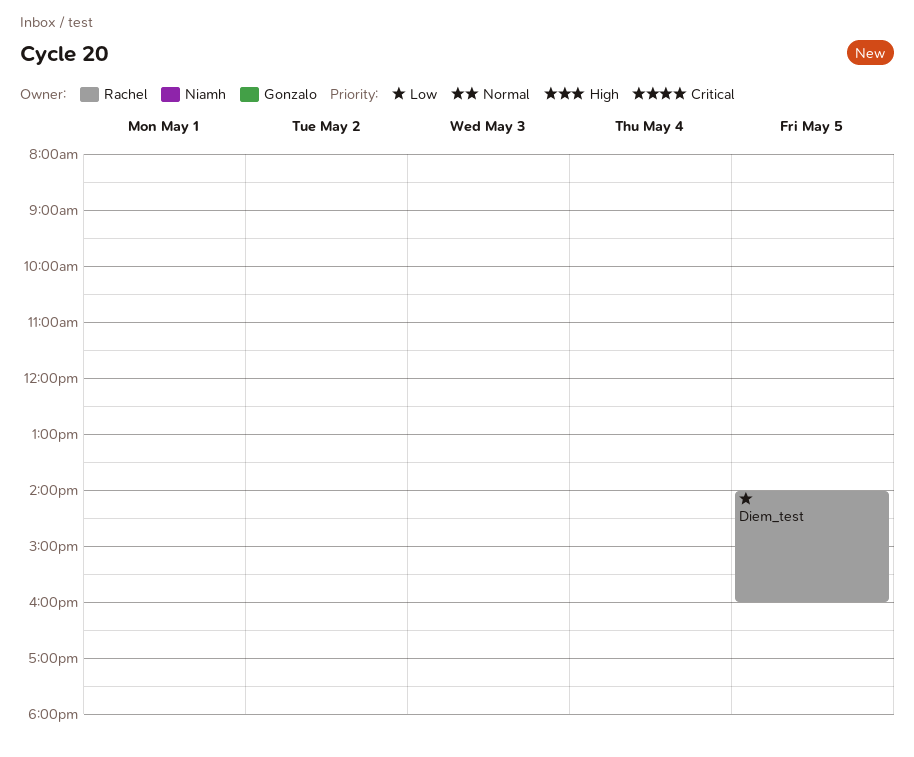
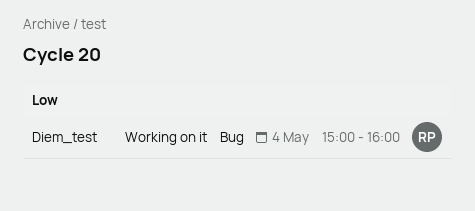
Diem_test, day: May 5 -> May 4
Diem_test, begins: 14:00 -> 15:00

